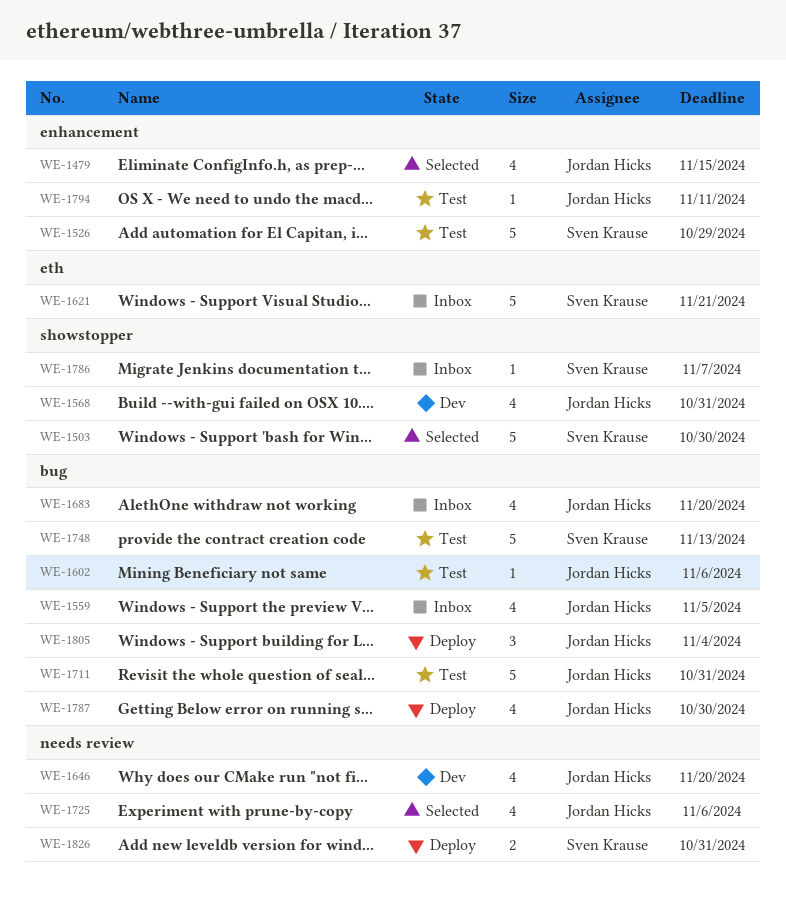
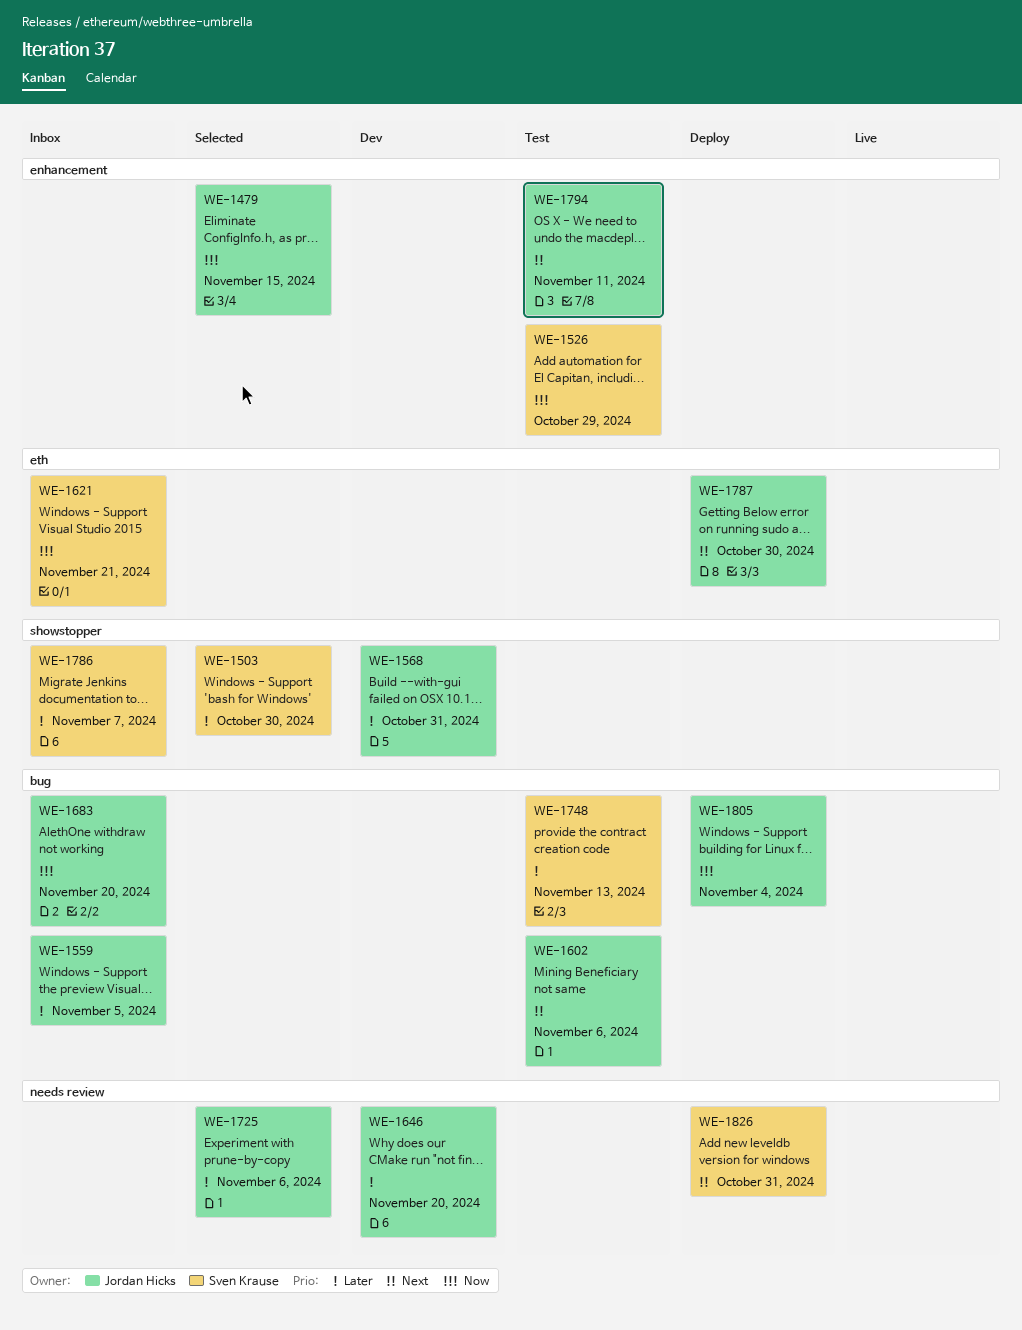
WE-1711: present -> none
WE-1787, label: bug -> eth

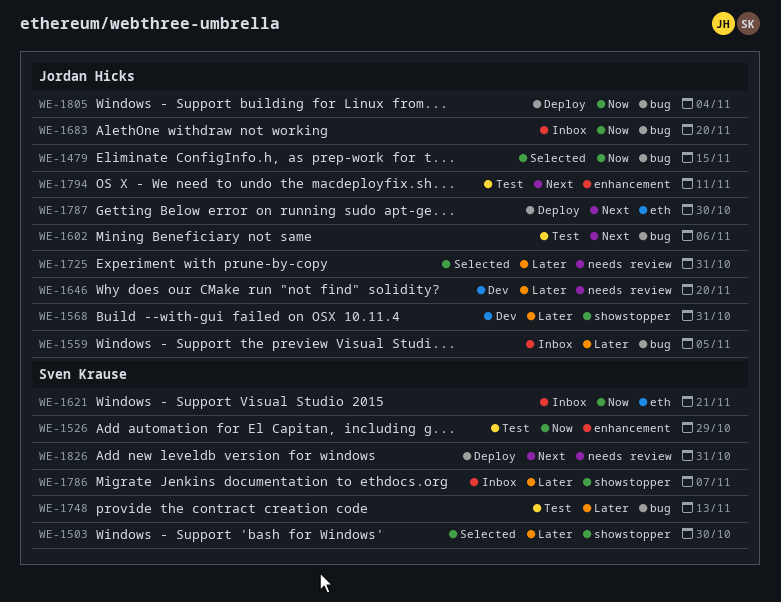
WE-1479, label: enhancement -> bug
WE-1725, due: Nov 6 -> Oct 31

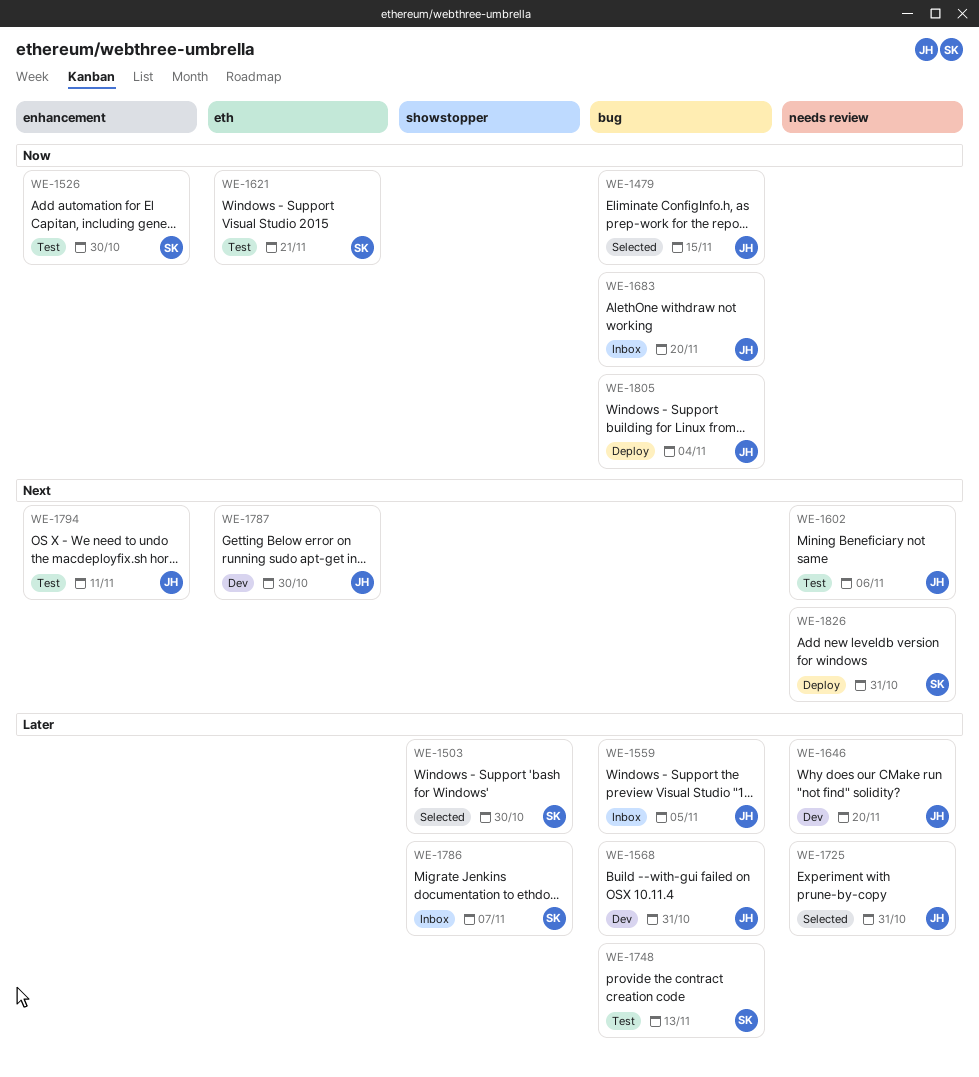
WE-1526, due: Oct 29 -> Oct 30
WE-1568, label: showstopper -> bug
WE-1602, label: bug -> needs review
WE-1621, status: Inbox -> Test
WE-1787, status: Deploy -> Dev

